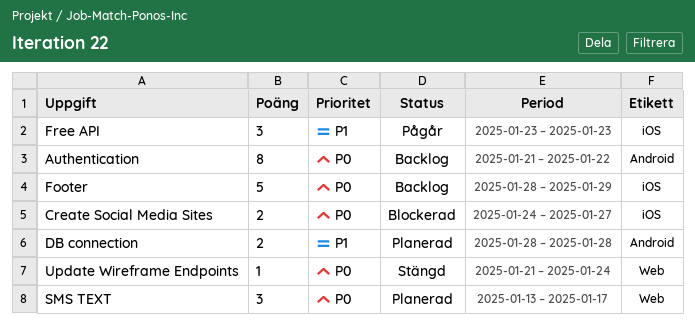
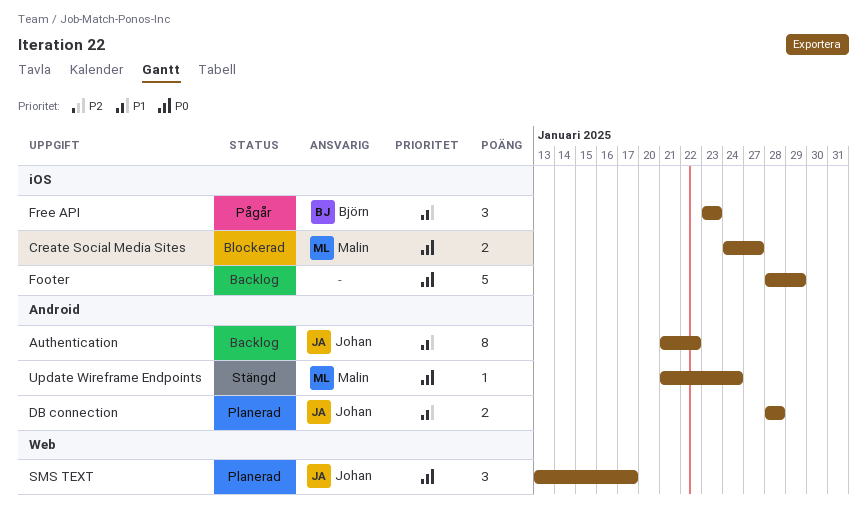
Authentication, priority: P0 -> P1
Update Wireframe Endpoints, label: Web -> Android

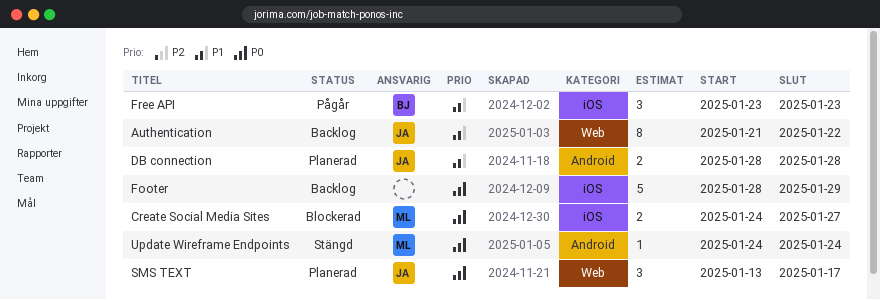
Authentication, label: Android -> Web
Update Wireframe Endpoints, start: Jan 21 -> Jan 24

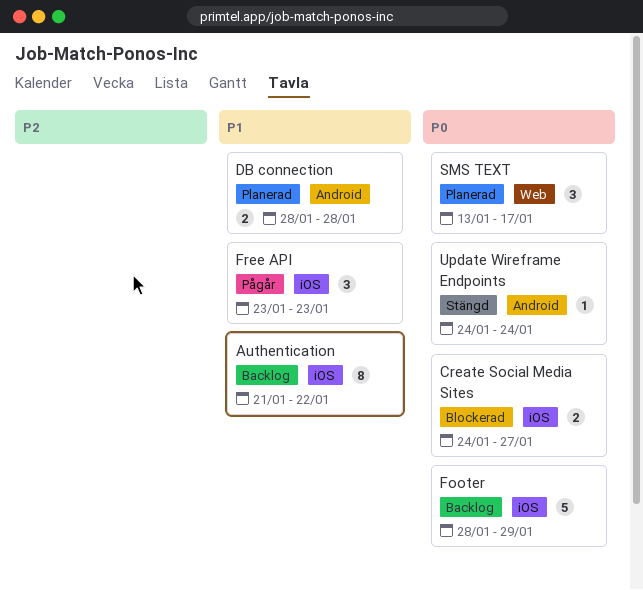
Authentication, label: Web -> iOS

